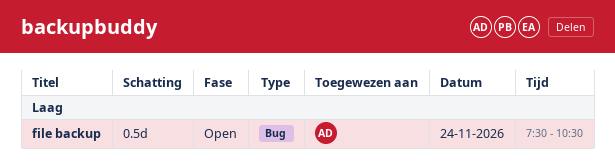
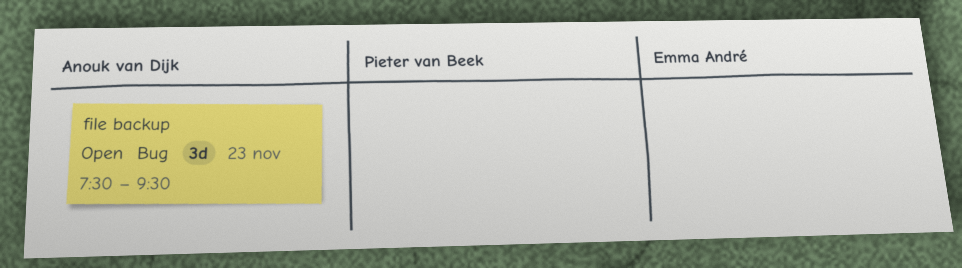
file backup, estimate: 0.5d -> 3d
file backup, day: Nov 24 -> Nov 23
file backup, ends: 10:30 -> 09:30

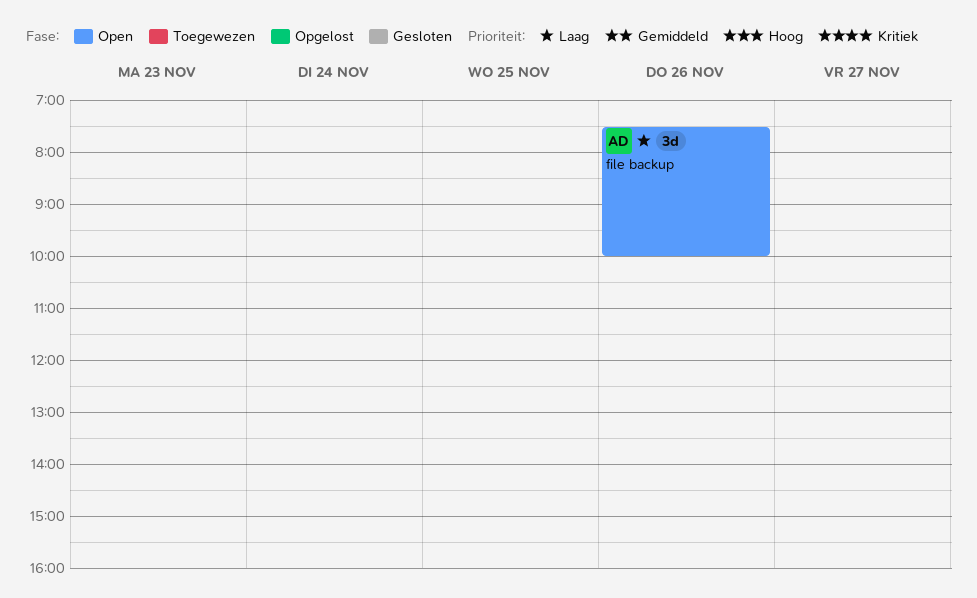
file backup, day: Nov 23 -> Nov 26
file backup, ends: 09:30 -> 10:00

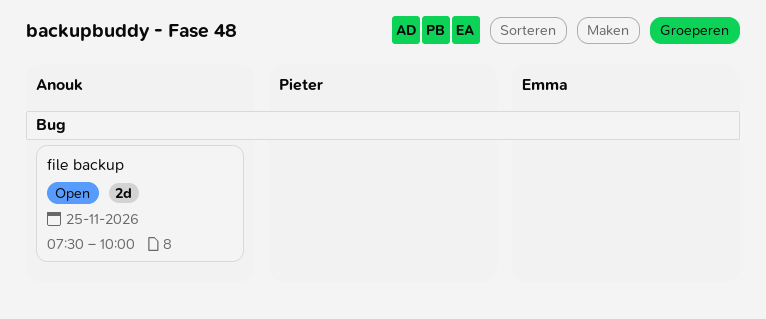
file backup, estimate: 3d -> 2d
file backup, day: Nov 26 -> Nov 25

